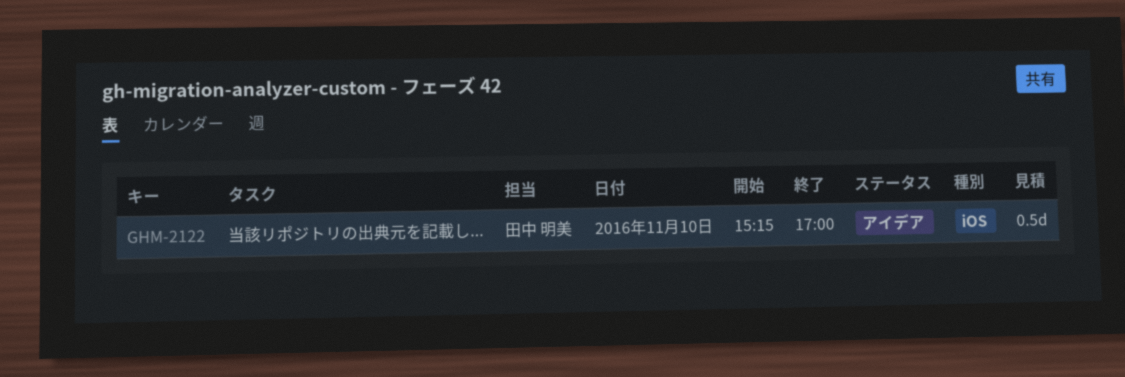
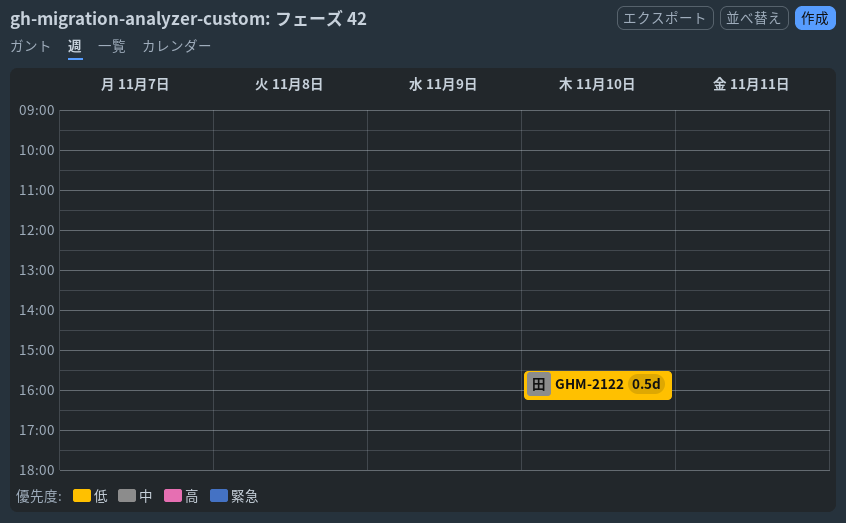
GHM-2122, begins: 15:15 -> 15:30
GHM-2122, ends: 17:00 -> 16:15

